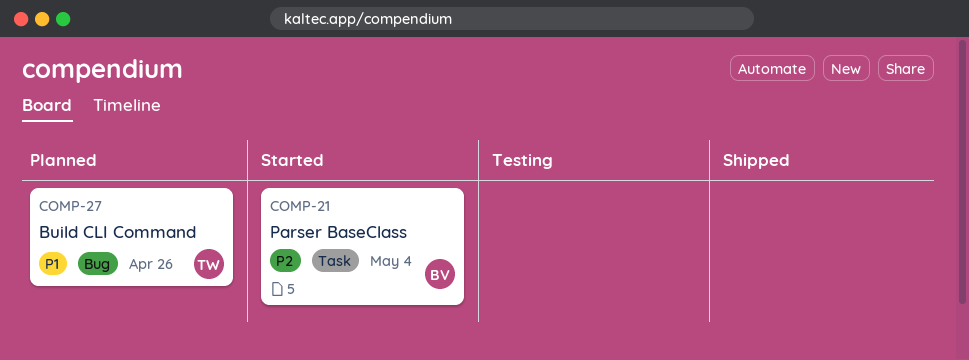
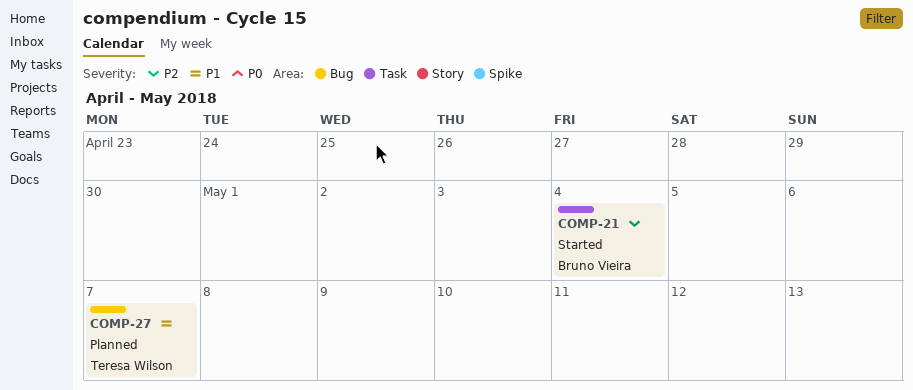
COMP-27, due: Apr 26 -> May 7

